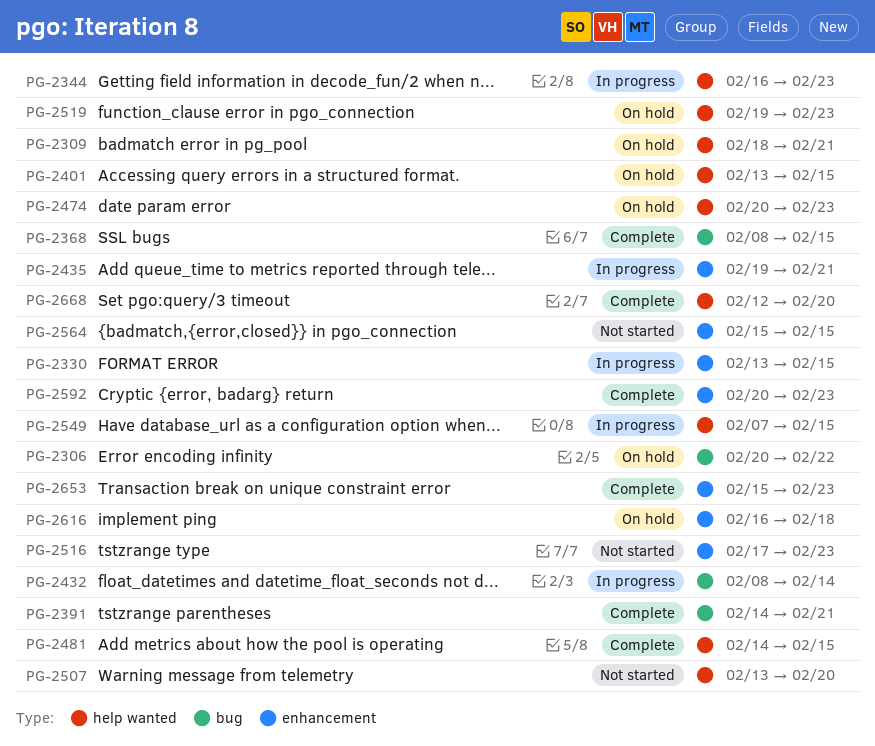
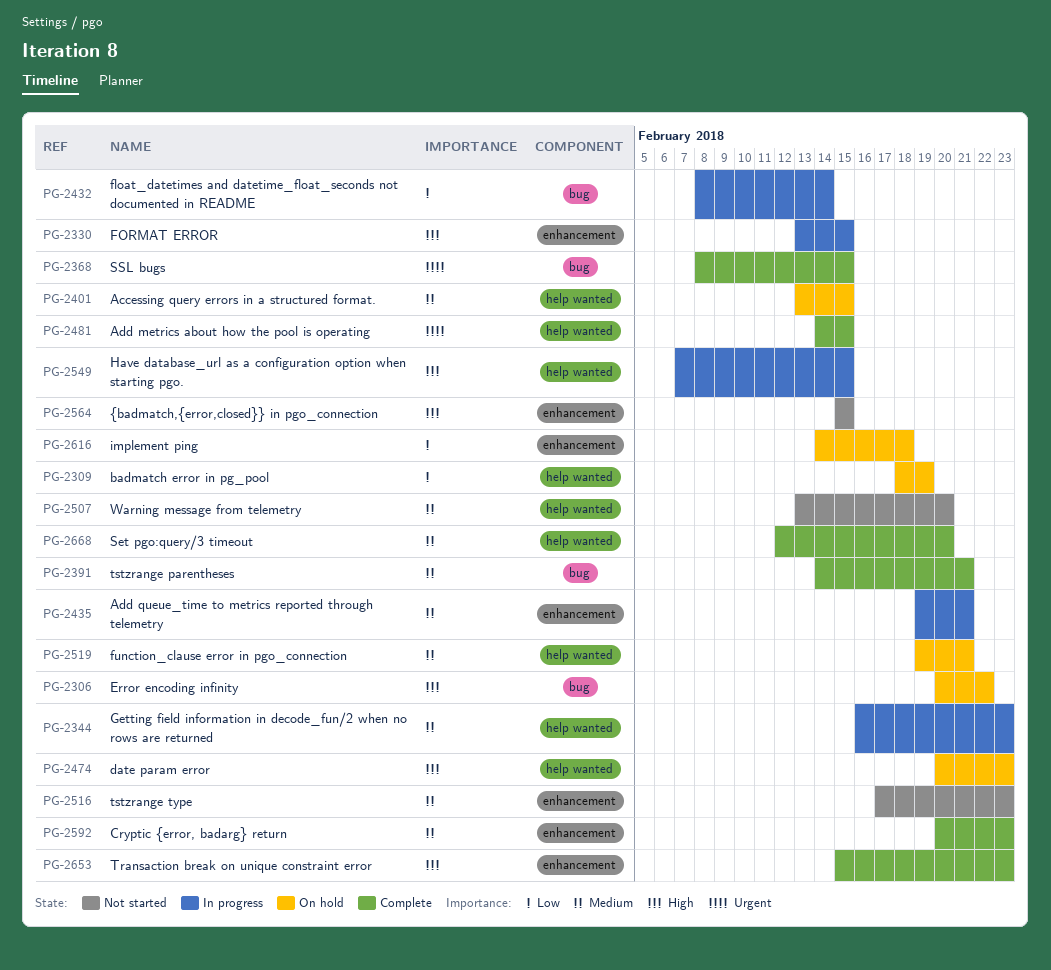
PG-2309, due: Feb 21 -> Feb 19
PG-2519, due: Feb 23 -> Feb 21
PG-2616, start: Feb 16 -> Feb 14

